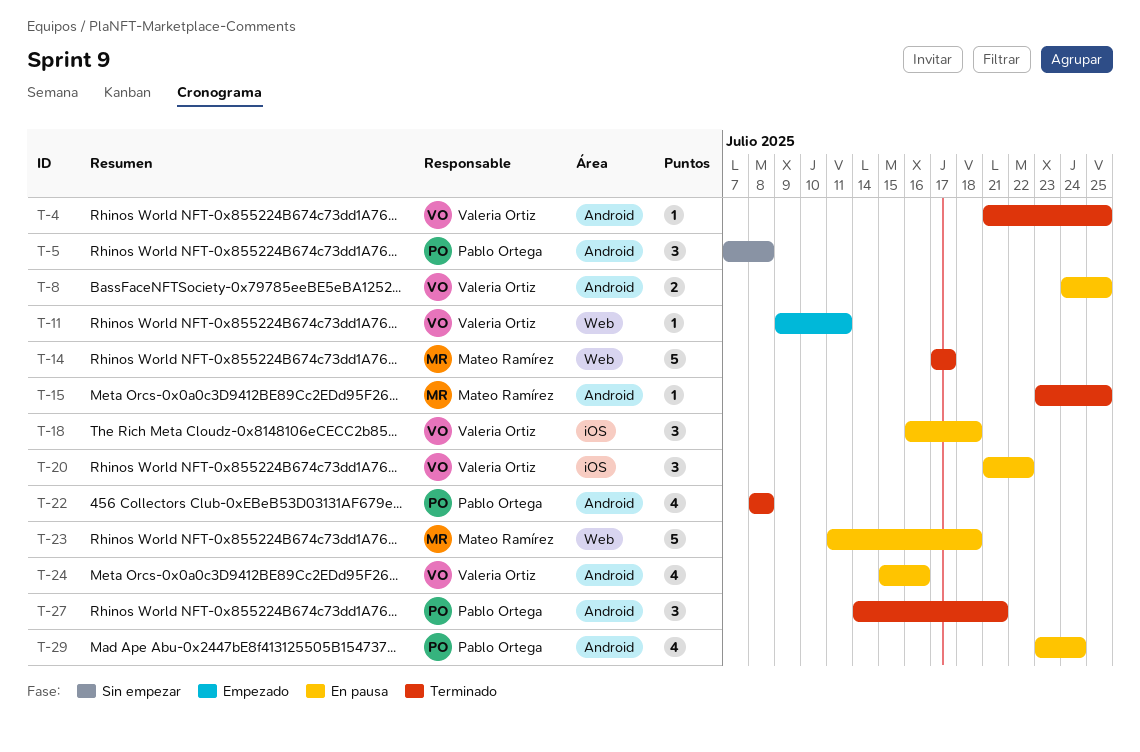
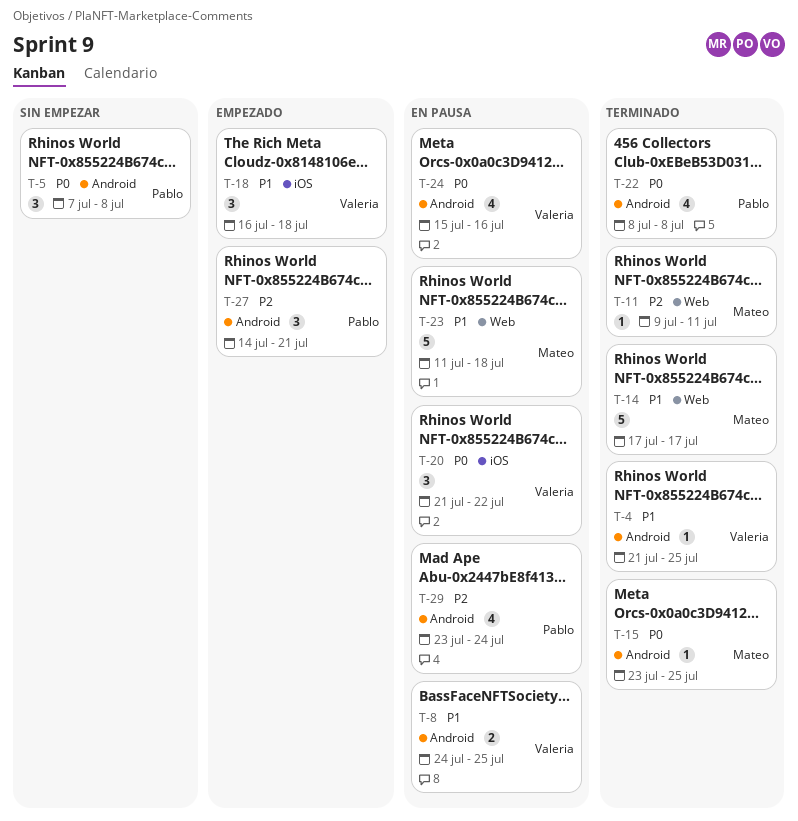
T-11, status: Empezado -> Terminado
T-11, owner: Valeria Ortiz -> Mateo Ramírez
T-18, status: En pausa -> Empezado
T-27, status: Terminado -> Empezado

